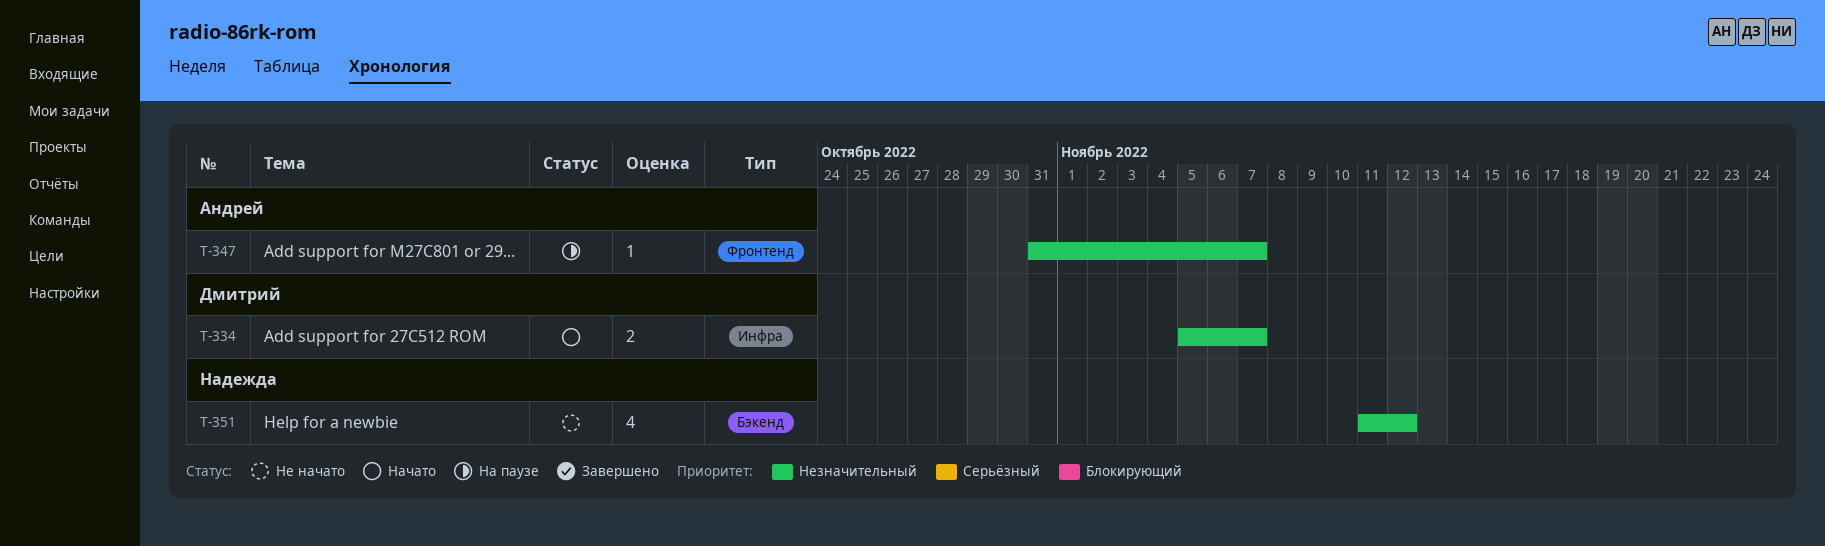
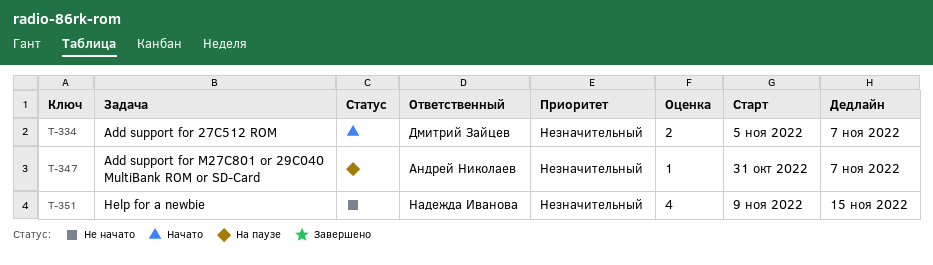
T-351, start: Nov 11 -> Nov 9
T-351, due: Nov 12 -> Nov 15

